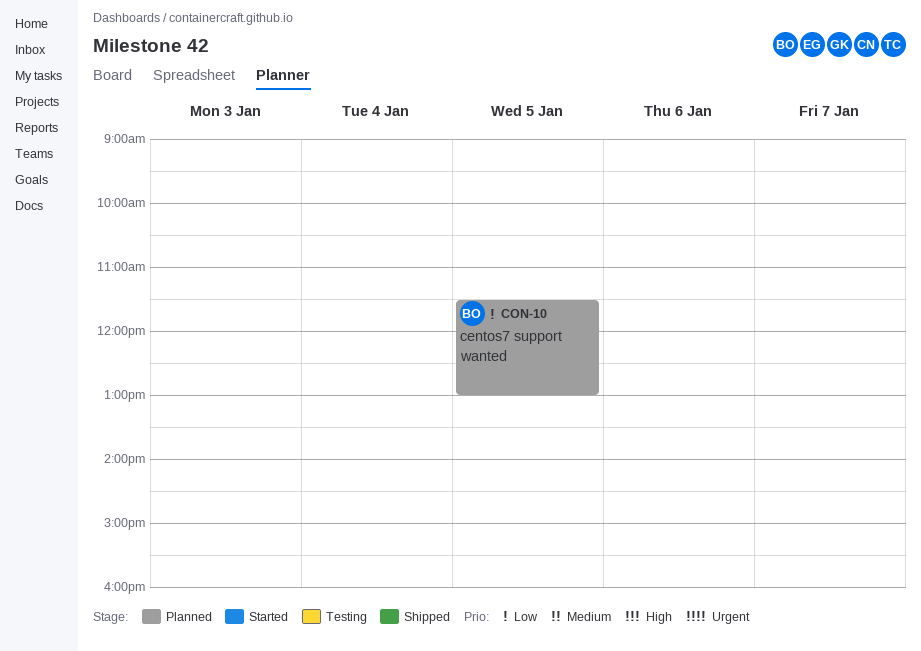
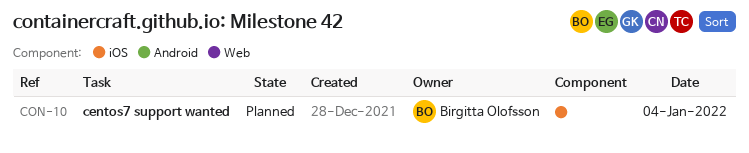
CON-10, day: Jan 5 -> Jan 4

